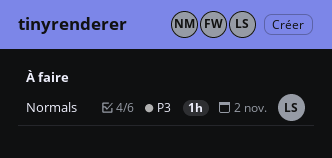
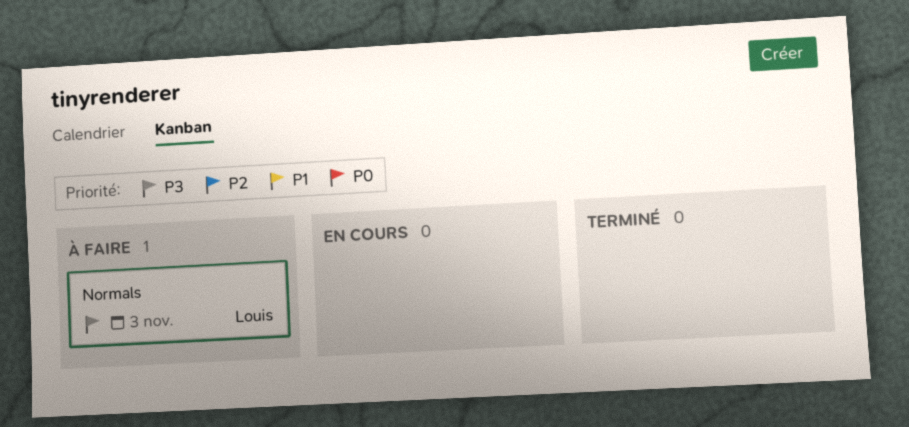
Normals, due: Nov 2 -> Nov 3

